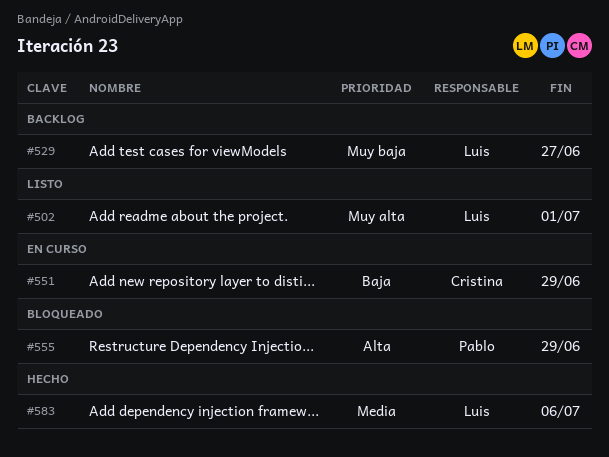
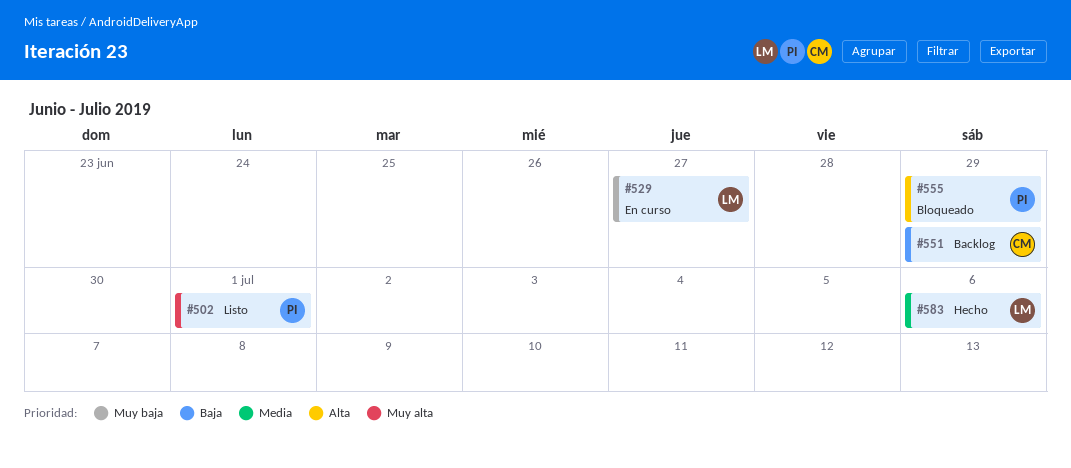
#502, owner: Luis -> Pablo
#529, status: Backlog -> En curso
#551, status: En curso -> Backlog

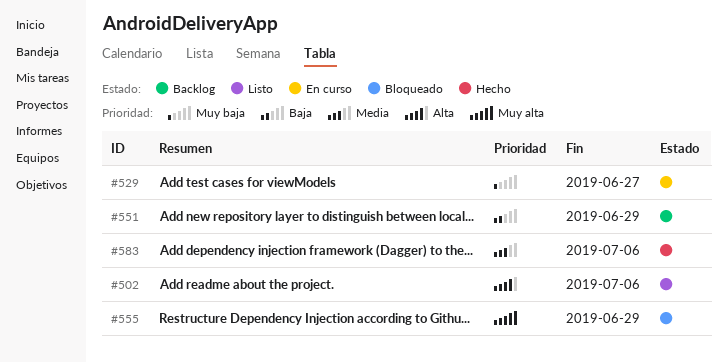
#502, priority: Muy alta -> Alta
#502, due: Jul 1 -> Jul 6
#555, priority: Alta -> Muy alta

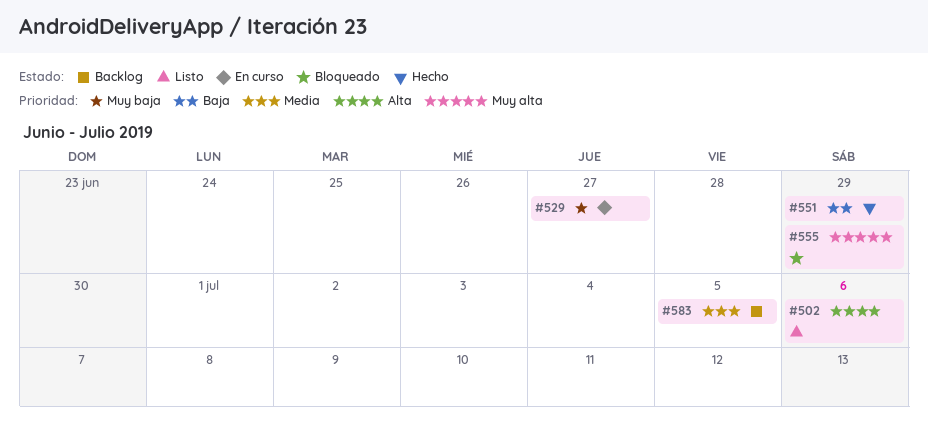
#551, status: Backlog -> Hecho
#583, status: Hecho -> Backlog
#583, due: Jul 6 -> Jul 5

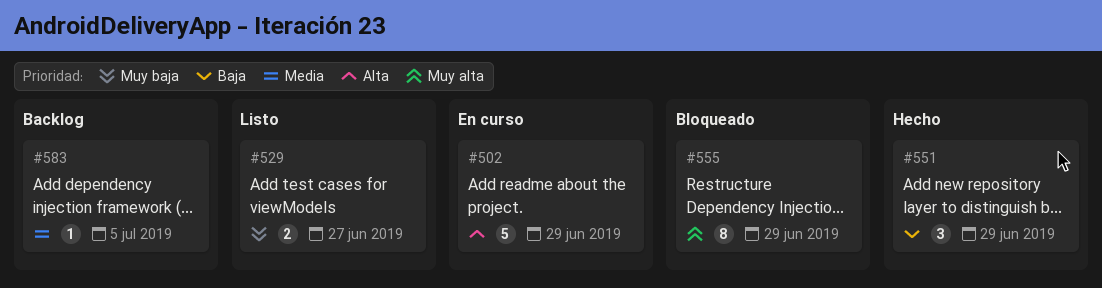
#502, status: Listo -> En curso
#502, due: Jul 6 -> Jun 29
#529, status: En curso -> Listo

